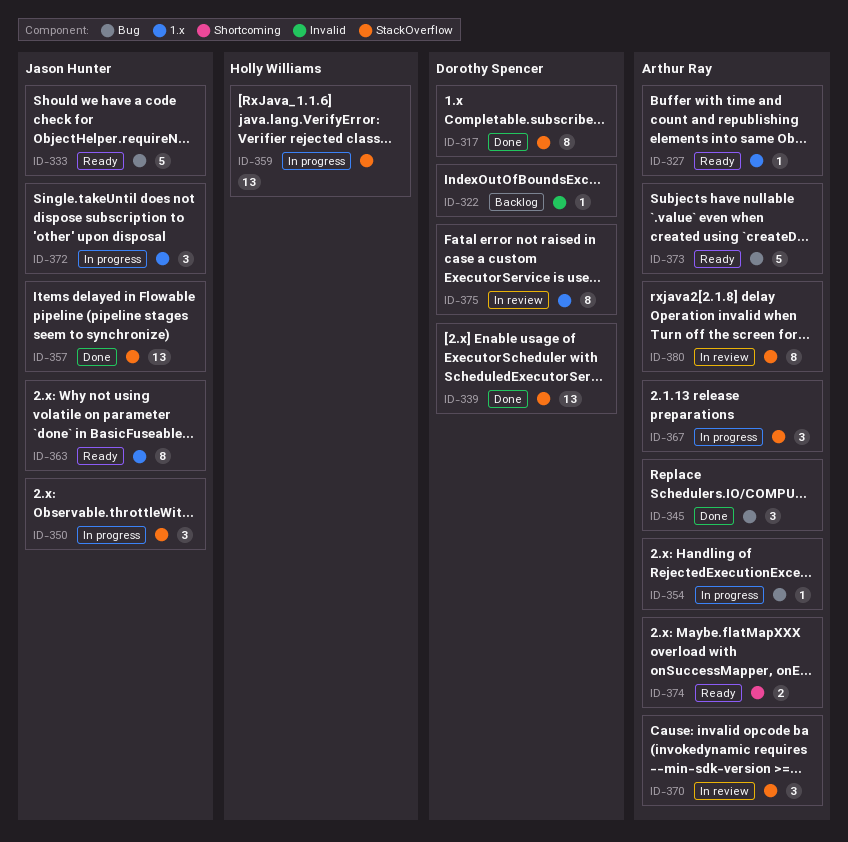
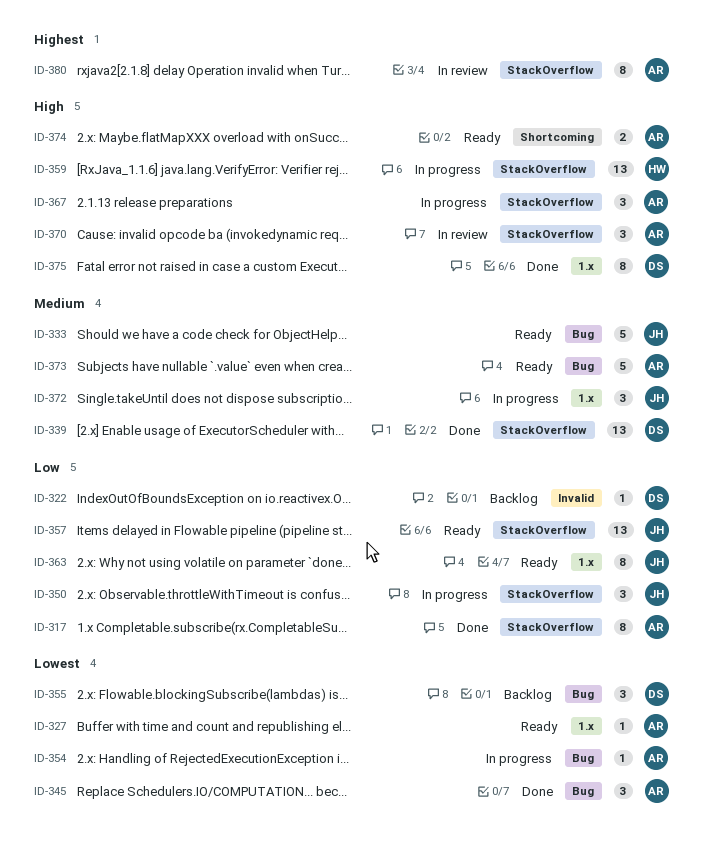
ID-317, owner: Dorothy Spencer -> Arthur Ray
ID-355: none -> present
ID-357, status: Done -> Ready
ID-375, status: In review -> Done

